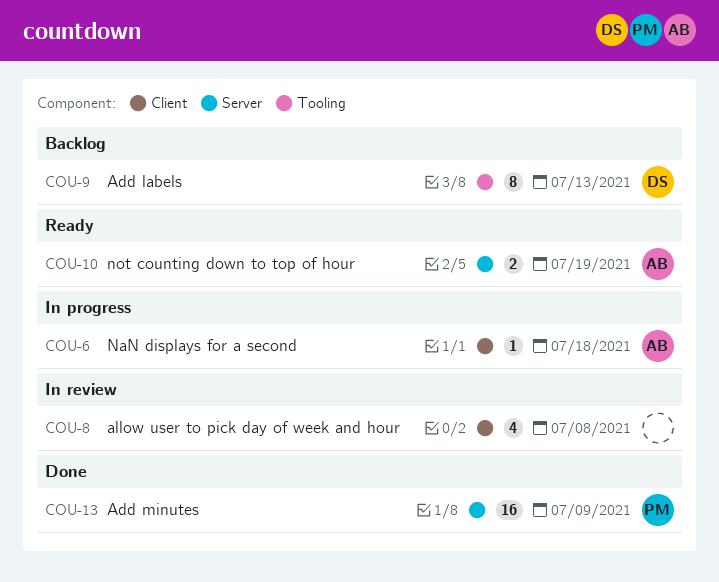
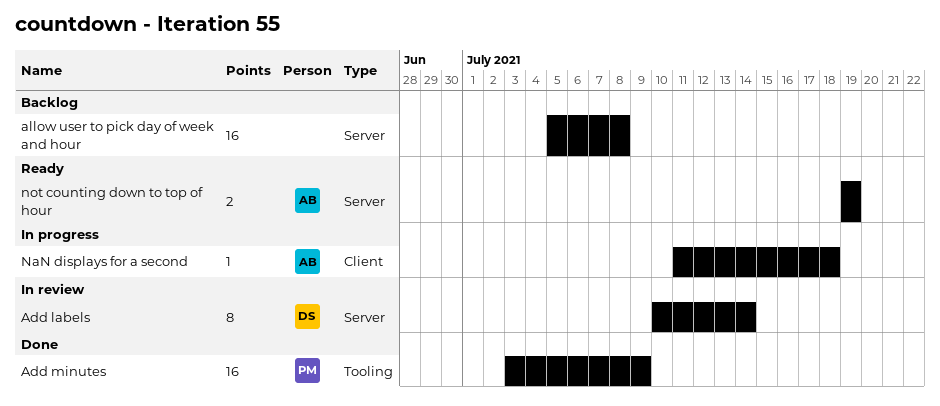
Add labels, status: Backlog -> In review
Add labels, label: Tooling -> Server
Add labels, due: Jul 13 -> Jul 14
Add minutes, label: Server -> Tooling
allow user to pick day of week and hour, status: In review -> Backlog
allow user to pick day of week and hour, label: Client -> Server
allow user to pick day of week and hour, estimate: 4 -> 16

